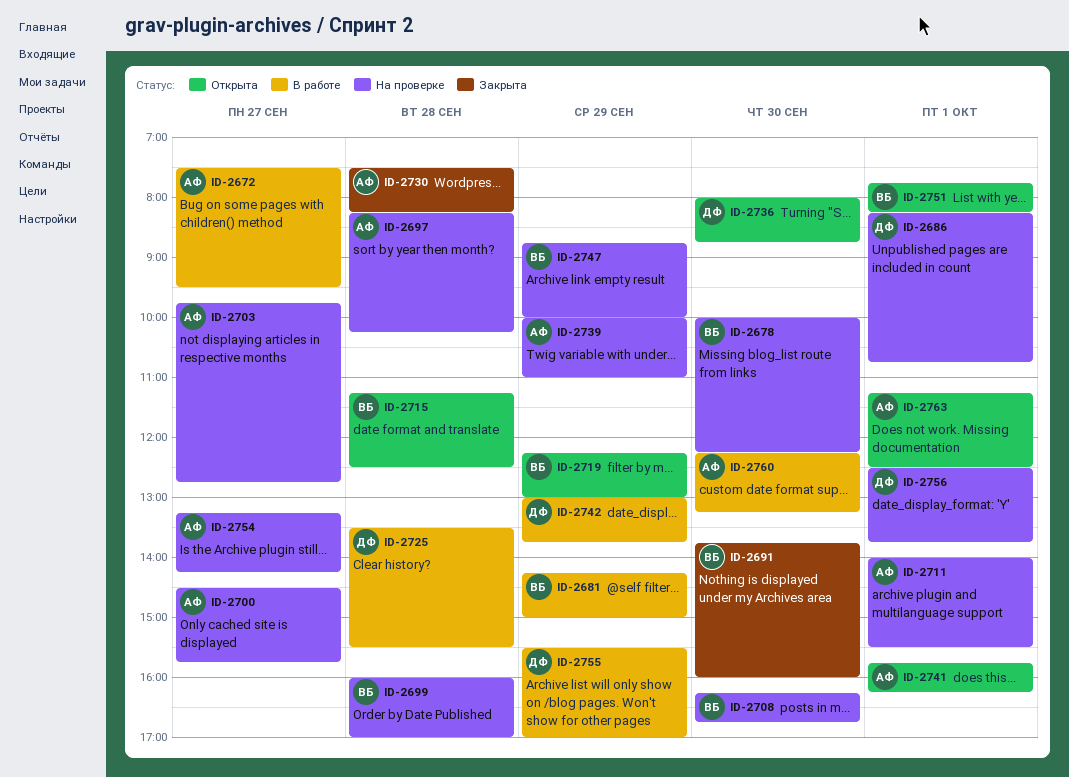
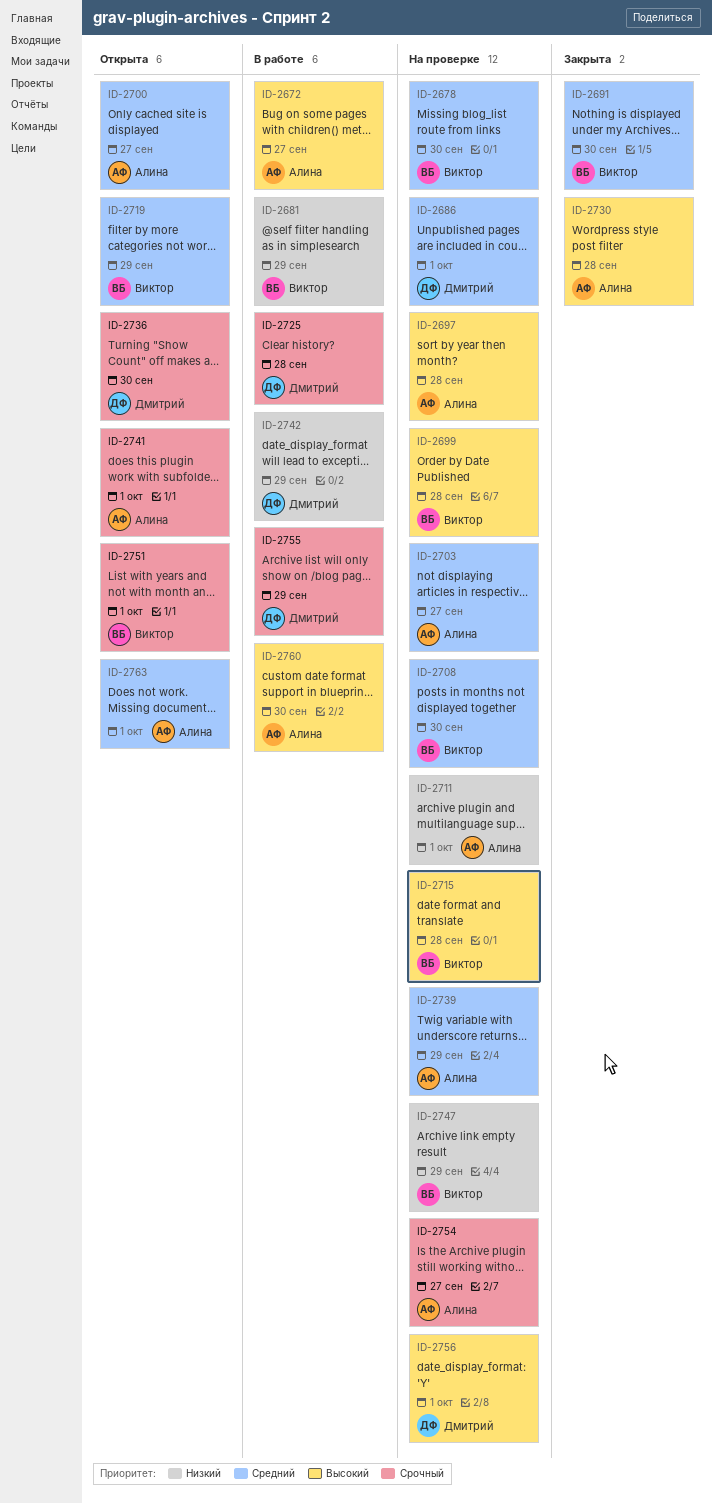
ID-2700, status: На проверке -> Открыта
ID-2715, status: Открыта -> На проверке

